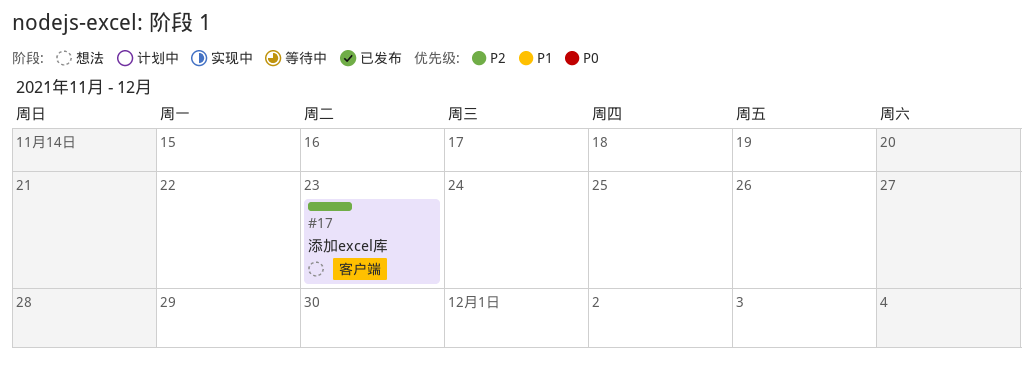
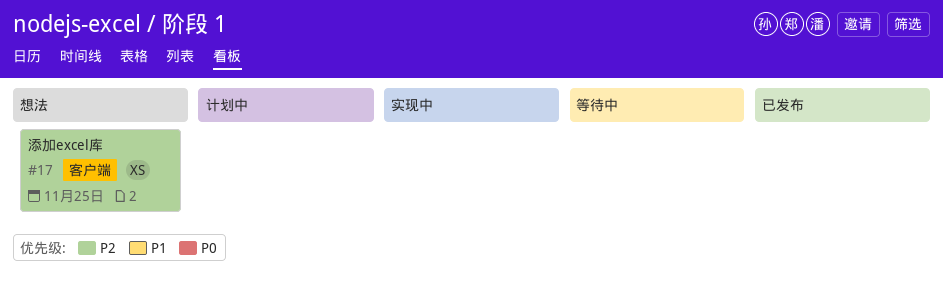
#17, due: Nov 23 -> Nov 25

